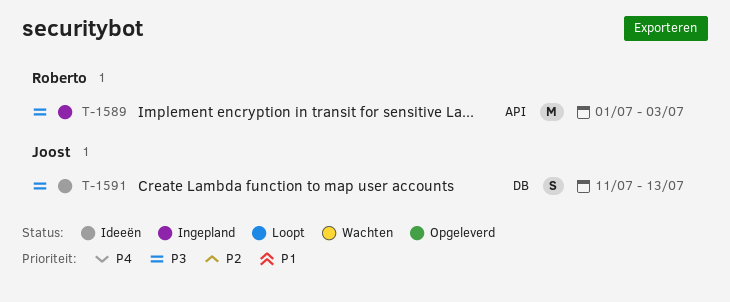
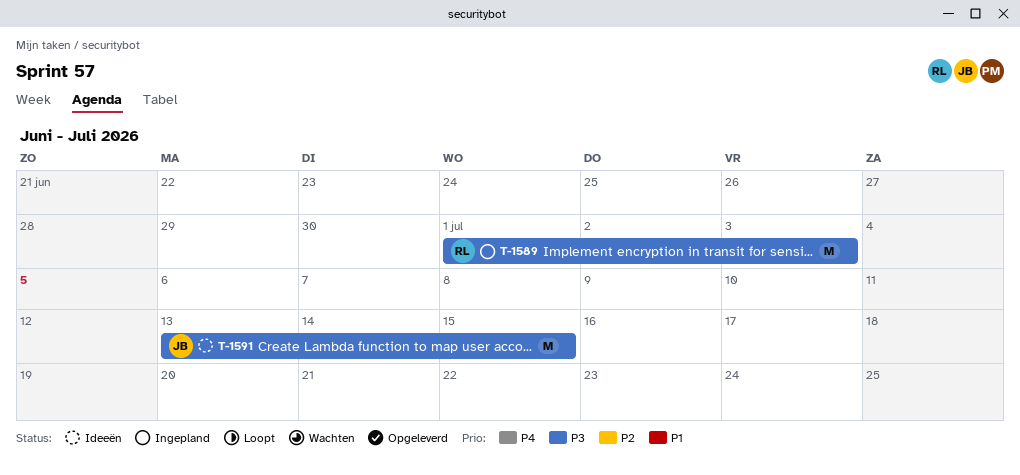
T-1591, estimate: S -> M
T-1591, start: Jul 11 -> Jul 13
T-1591, due: Jul 13 -> Jul 15

